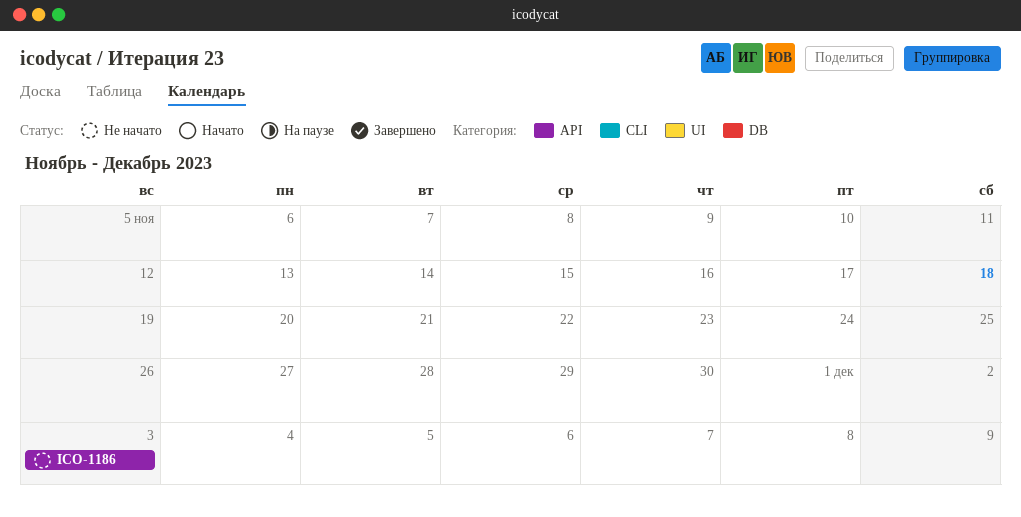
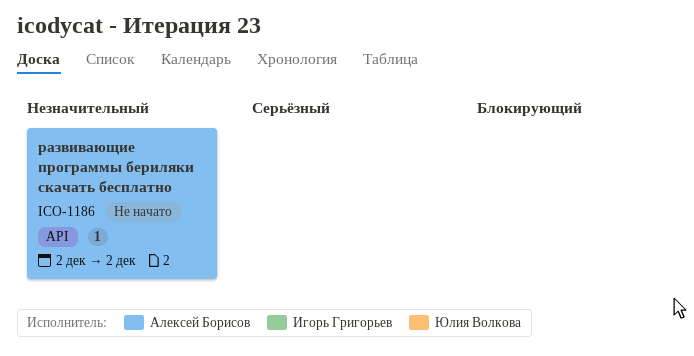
ICO-1186, start: Dec 3 -> Dec 2
ICO-1186, due: Dec 3 -> Dec 2

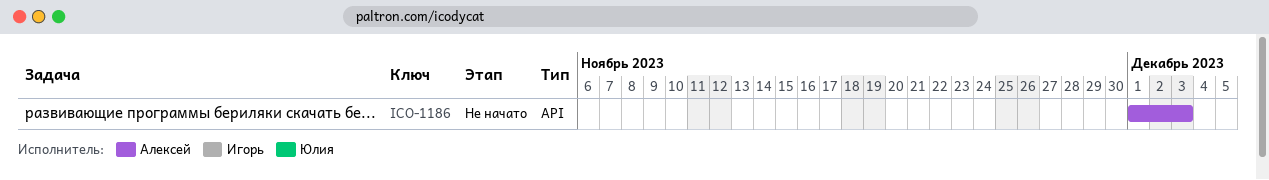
ICO-1186, start: Dec 2 -> Dec 1
ICO-1186, due: Dec 2 -> Dec 3

